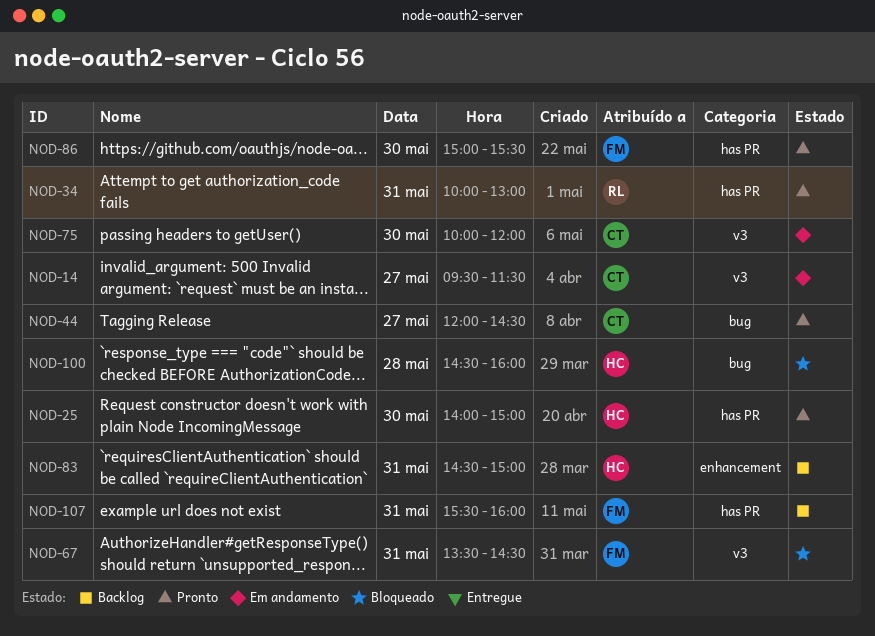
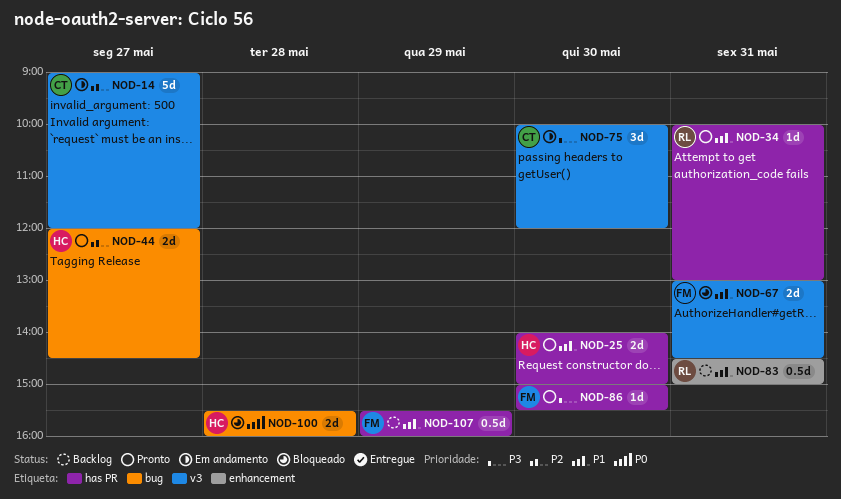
NOD-14, begins: 09:30 -> 09:00
NOD-14, ends: 11:30 -> 12:00
NOD-44, owner: CT -> HC
NOD-67, begins: 13:30 -> 13:00
NOD-83, owner: HC -> RL
NOD-100, begins: 14:30 -> 15:30
NOD-107, day: May 31 -> May 29

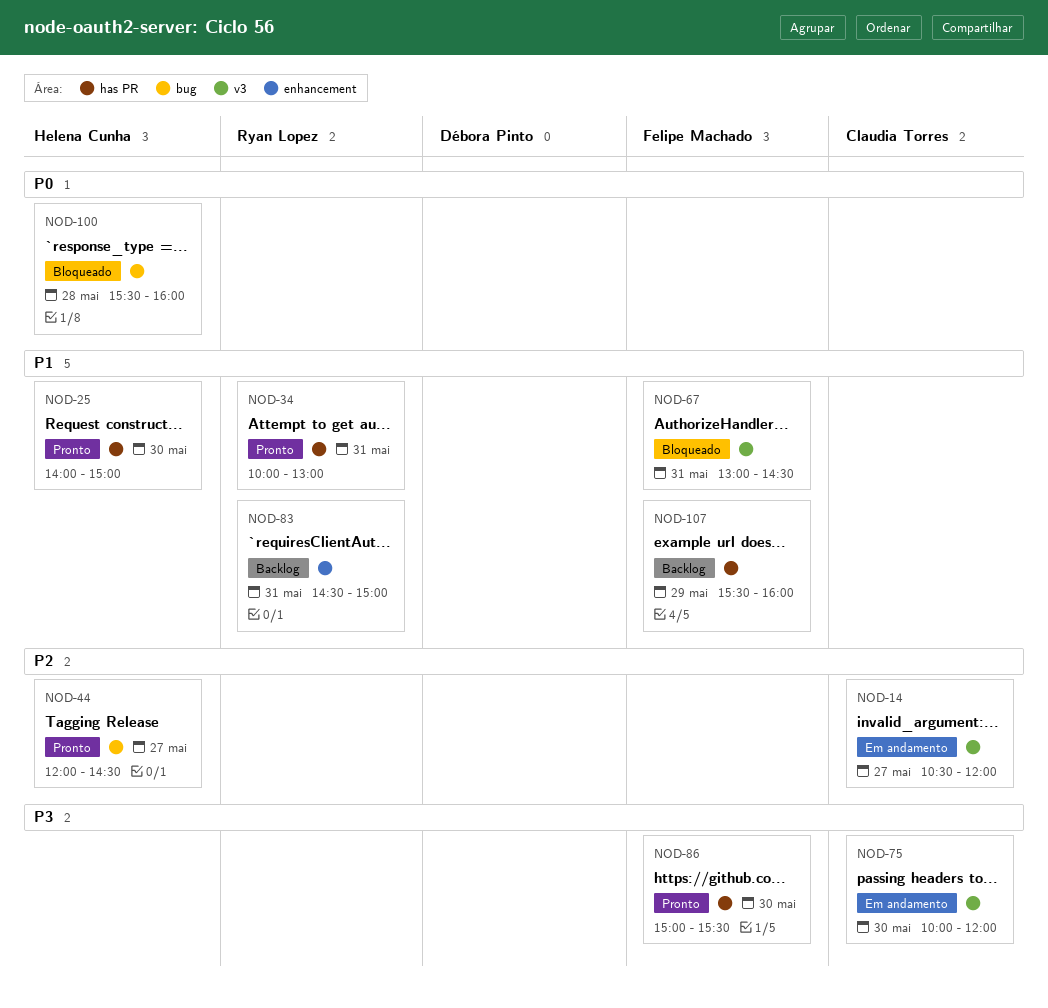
NOD-14, begins: 09:00 -> 10:30

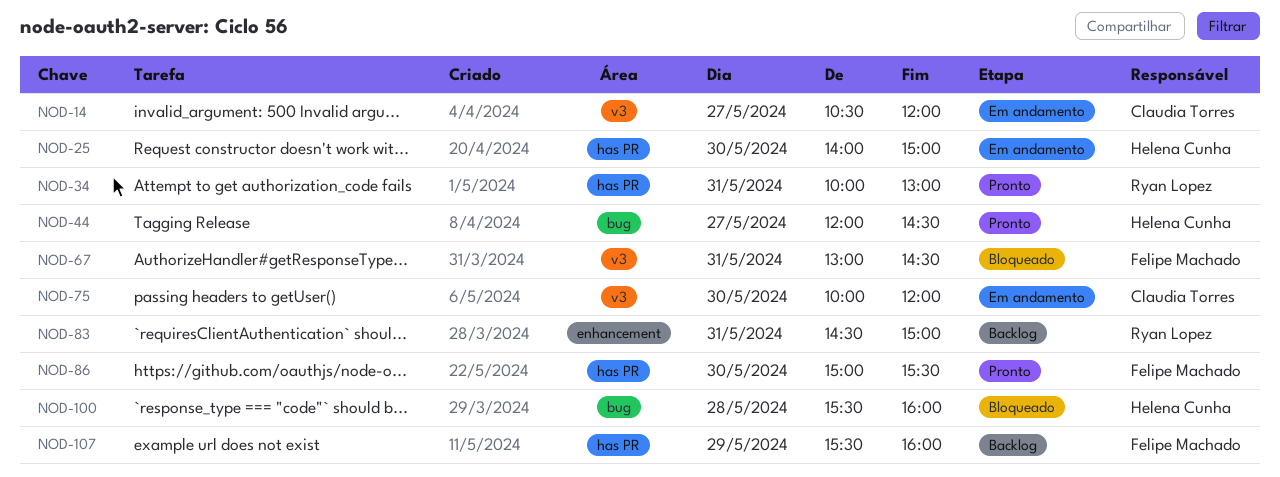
NOD-25, status: Pronto -> Em andamento

